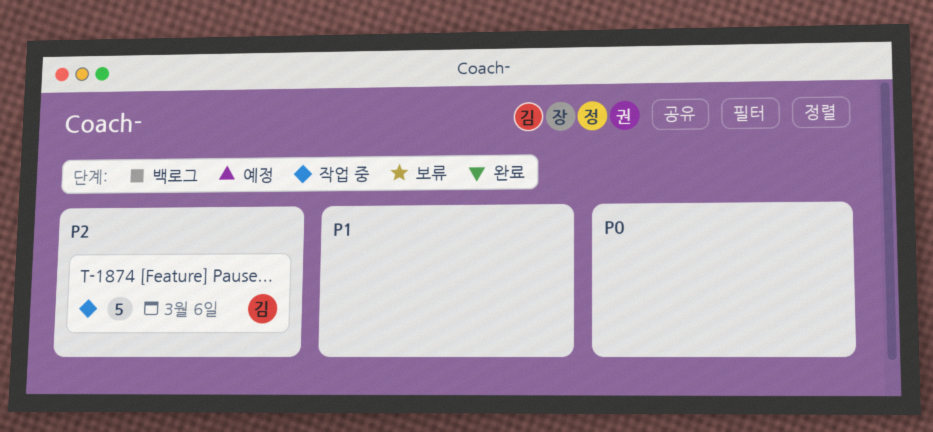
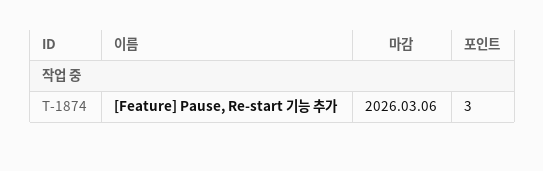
T-1874, estimate: 5 -> 3

